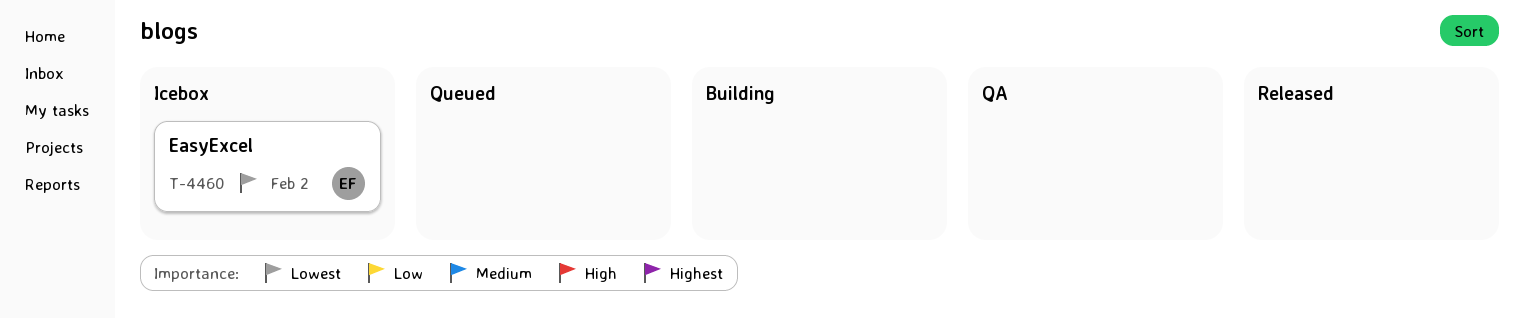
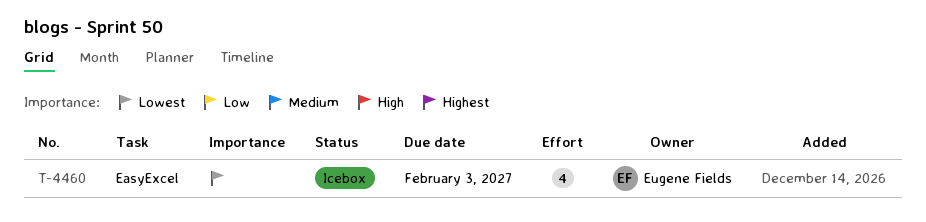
T-4460, due: Feb 2 -> Feb 3

